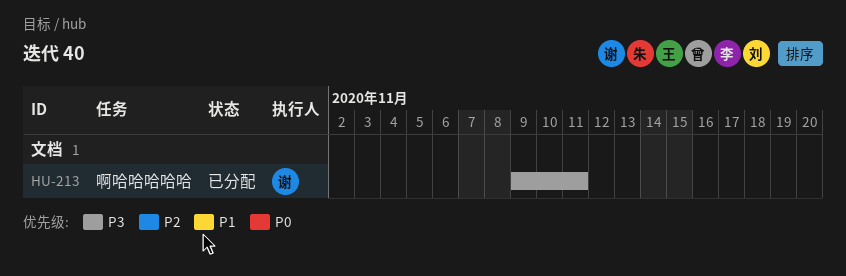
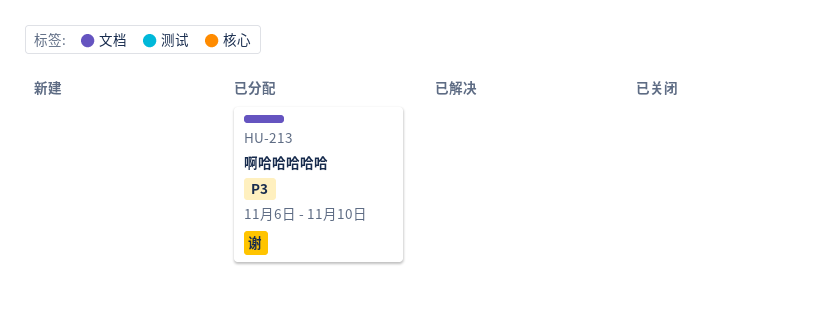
HU-213, start: Nov 9 -> Nov 6
HU-213, due: Nov 11 -> Nov 10

